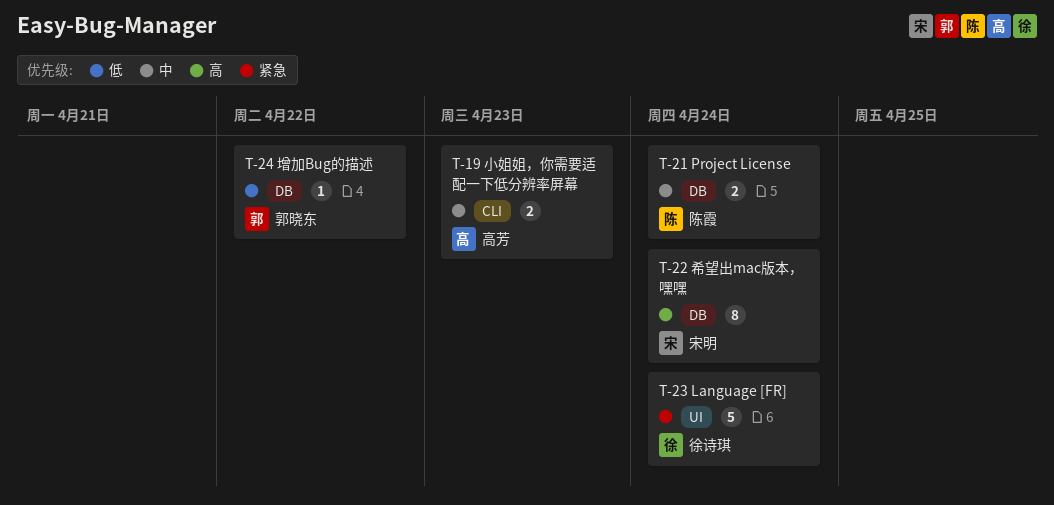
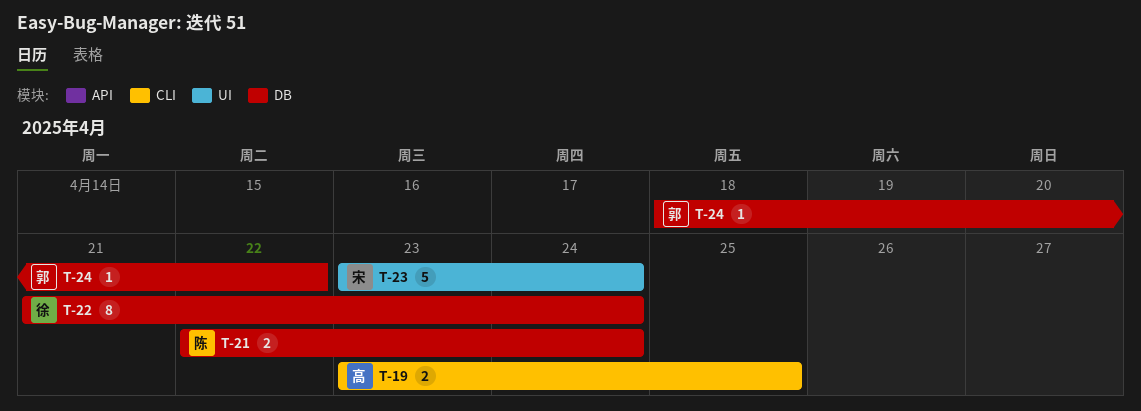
T-19, due: Apr 23 -> Apr 25
T-22, owner: 宋明 -> 徐诗琪
T-23, owner: 徐诗琪 -> 宋明

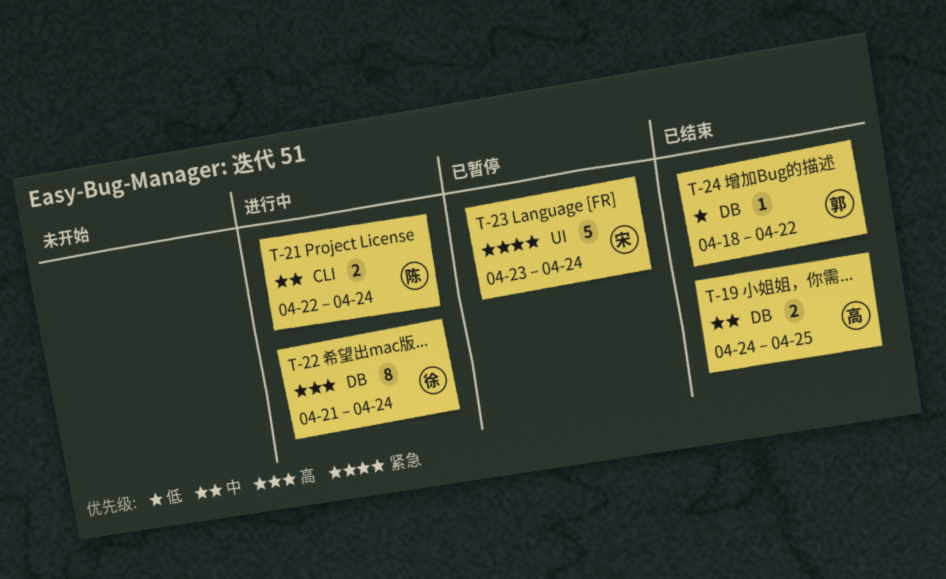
T-19, label: CLI -> DB
T-19, start: Apr 23 -> Apr 24
T-21, label: DB -> CLI

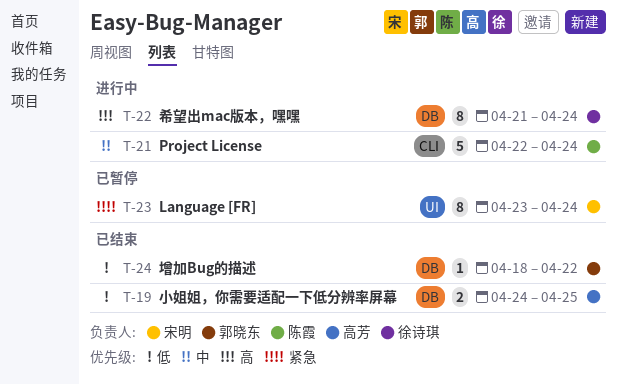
T-19, priority: 中 -> 低
T-21, estimate: 2 -> 5
T-23, estimate: 5 -> 8

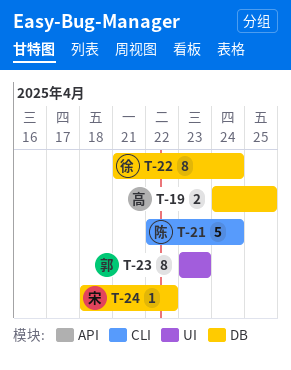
T-23, owner: 宋明 -> 郭晓东
T-23, due: Apr 24 -> Apr 23
T-24, owner: 郭晓东 -> 宋明

